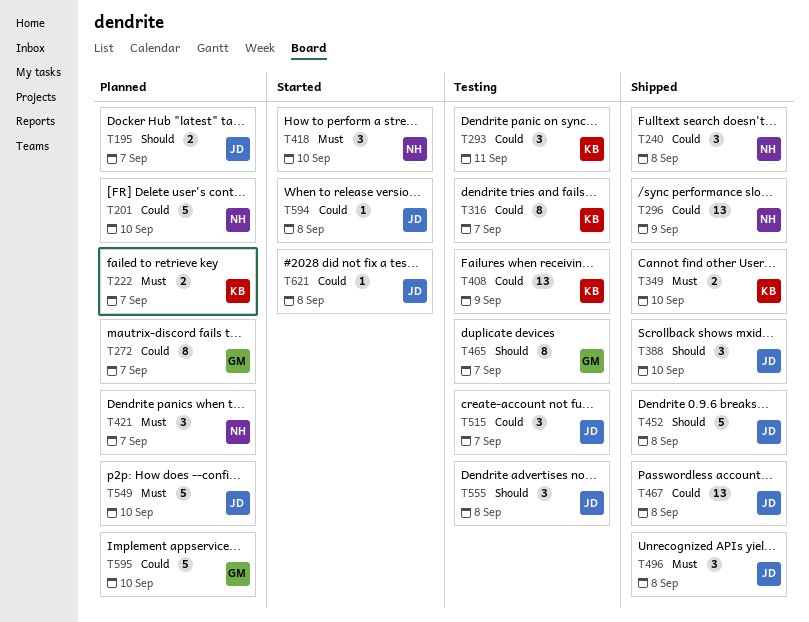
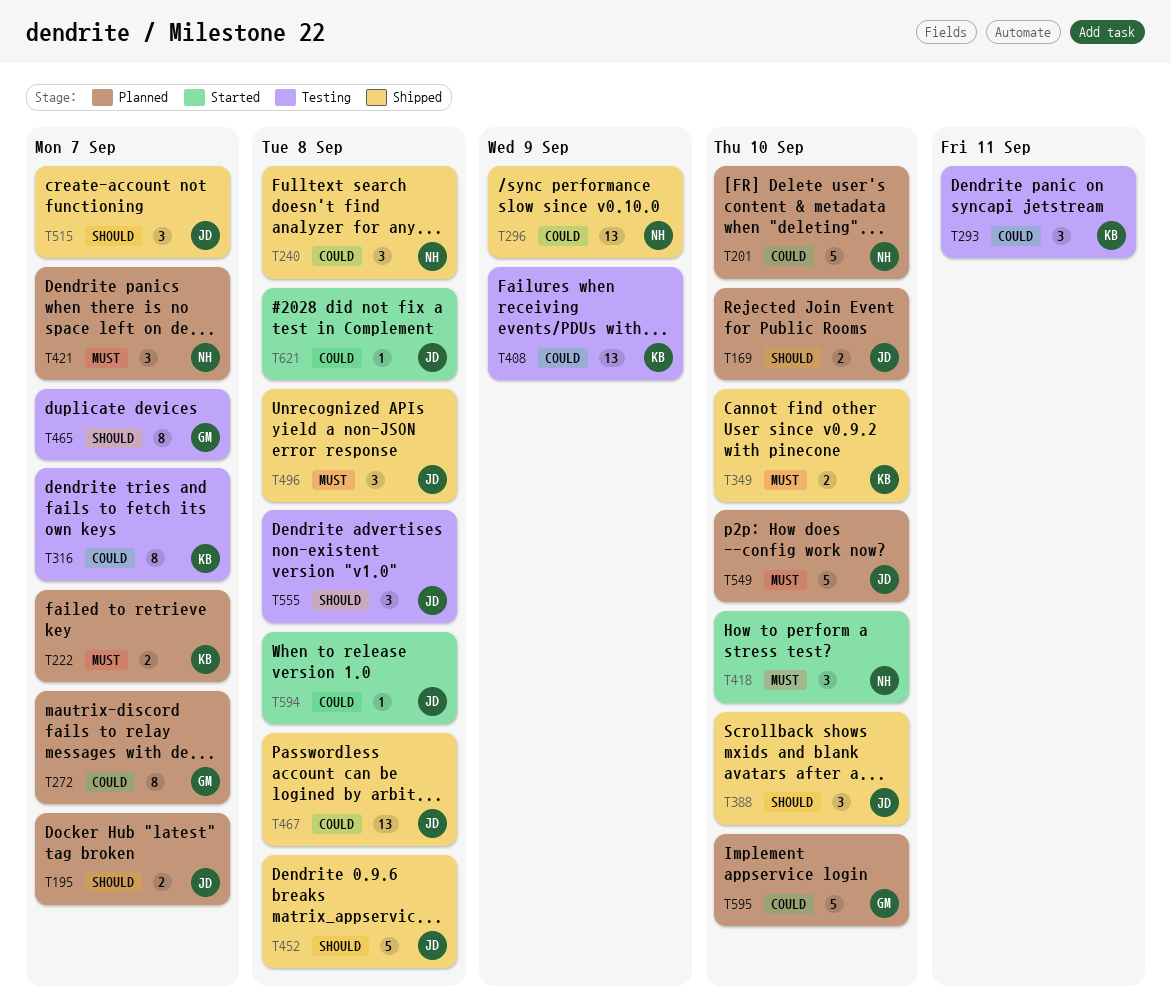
T169: none -> present
T515, status: Testing -> Shipped
T515, priority: Could -> Should

